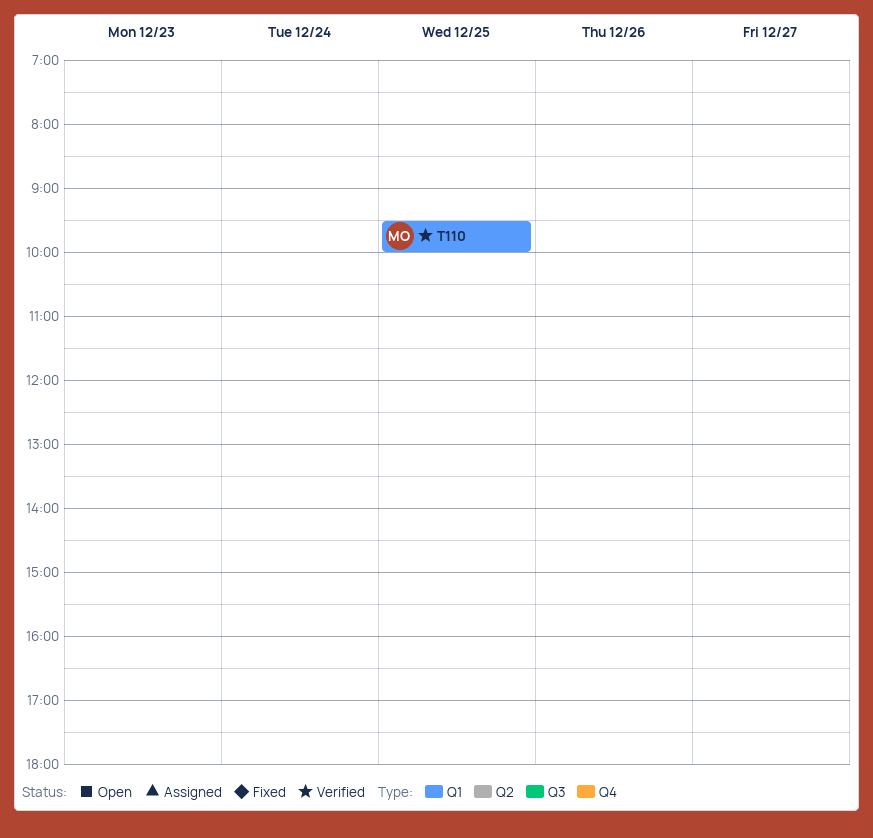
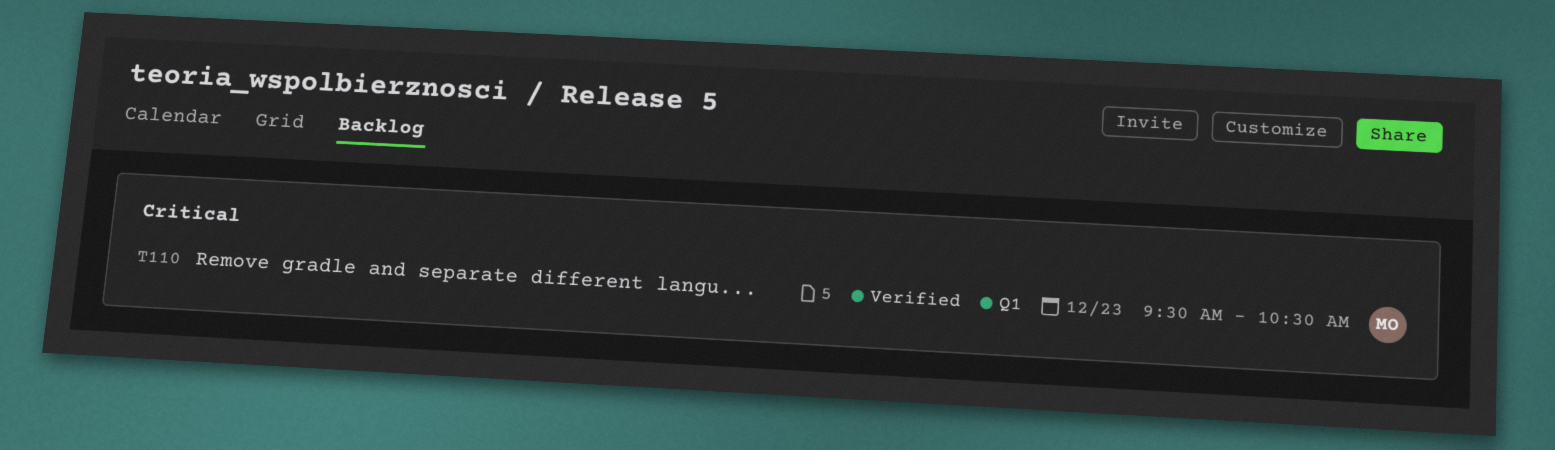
T110, day: Dec 25 -> Dec 23
T110, ends: 10:00 -> 10:30

